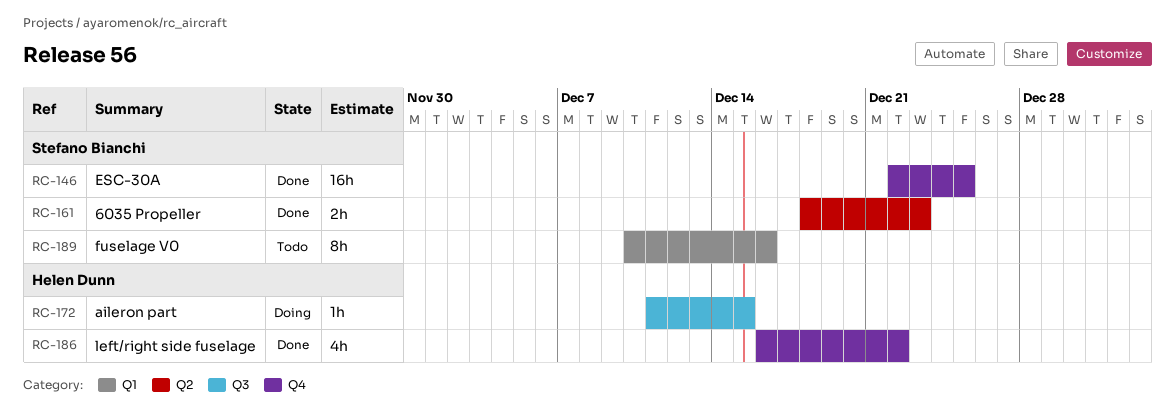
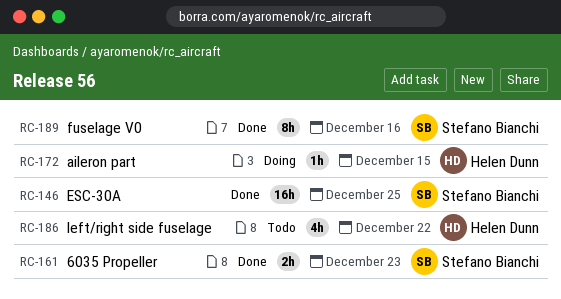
RC-186, status: Done -> Todo
RC-189, status: Todo -> Done

